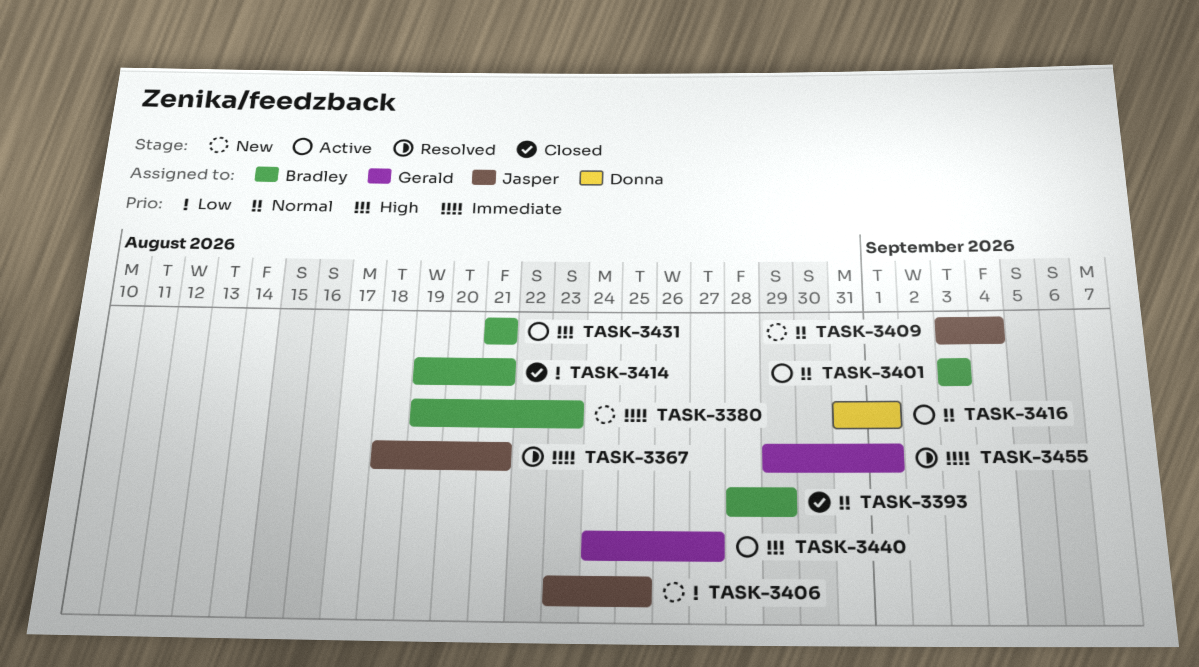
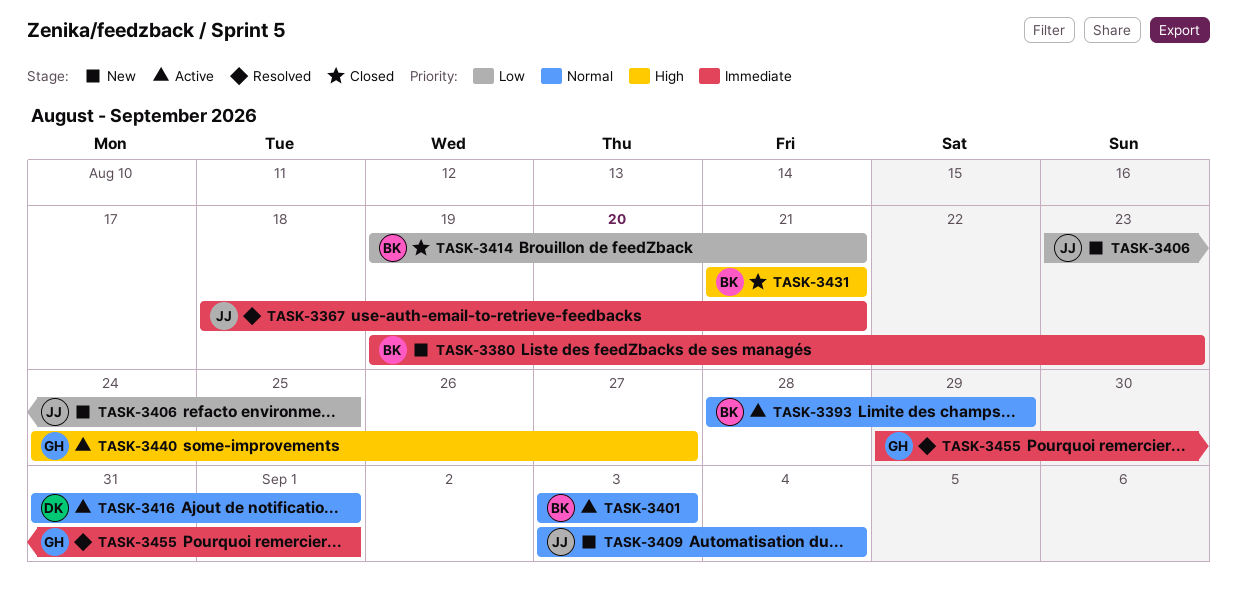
TASK-3393, status: Closed -> Active
TASK-3431, status: Active -> Closed

